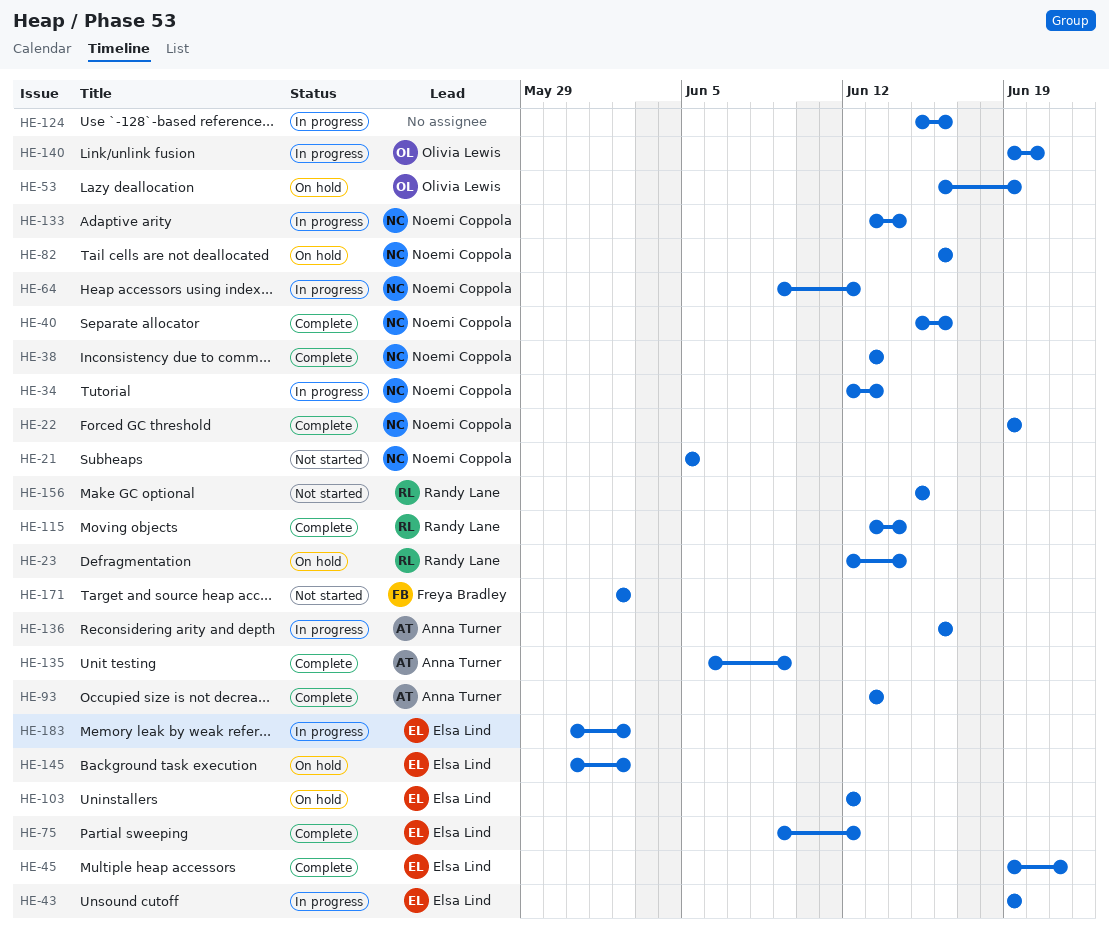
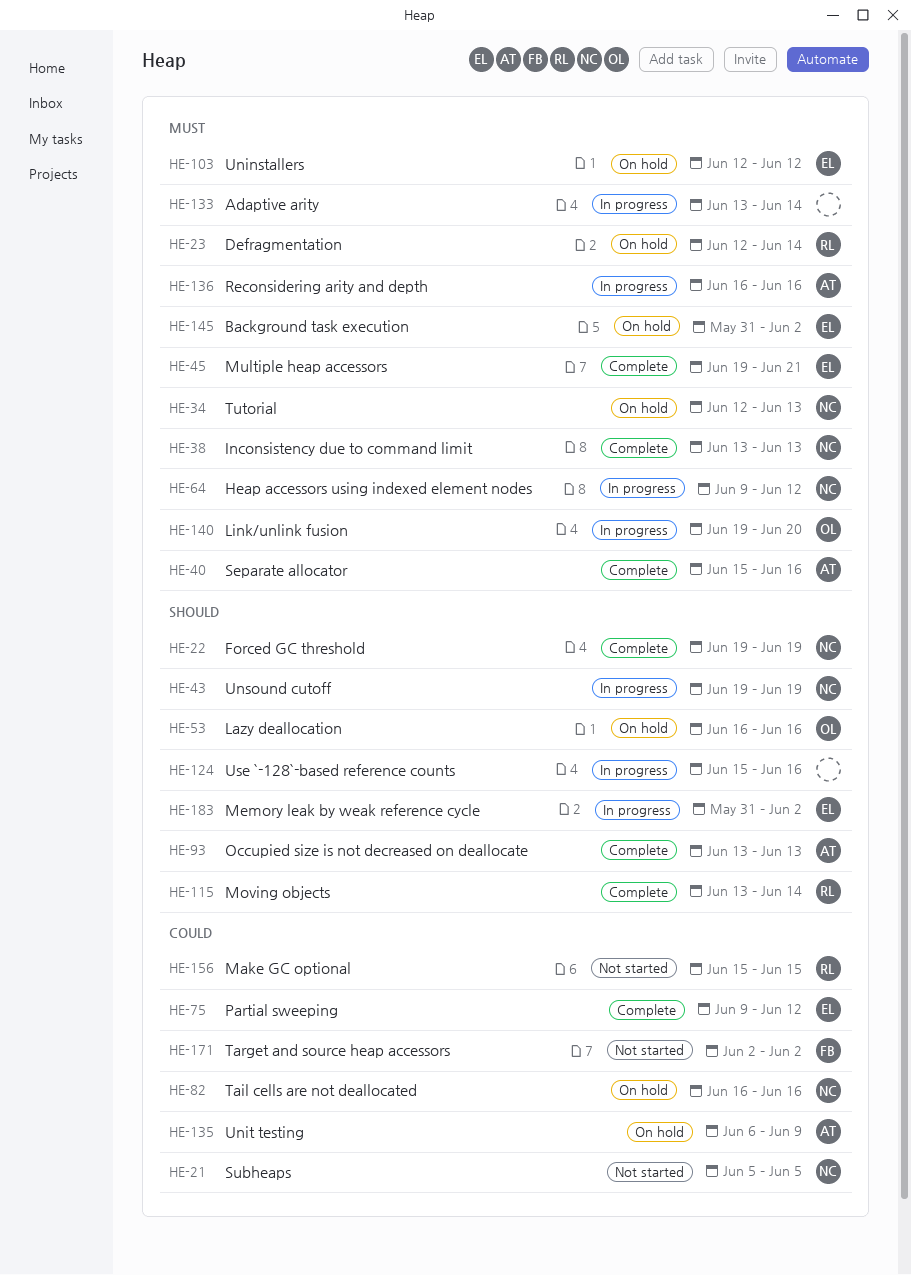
HE-34, status: In progress -> On hold
HE-40, owner: Noemi Coppola -> Anna Turner
HE-43, owner: Elsa Lind -> Noemi Coppola
HE-53, due: Jun 19 -> Jun 16
HE-133, owner: Noemi Coppola -> none
HE-135, status: Complete -> On hold

